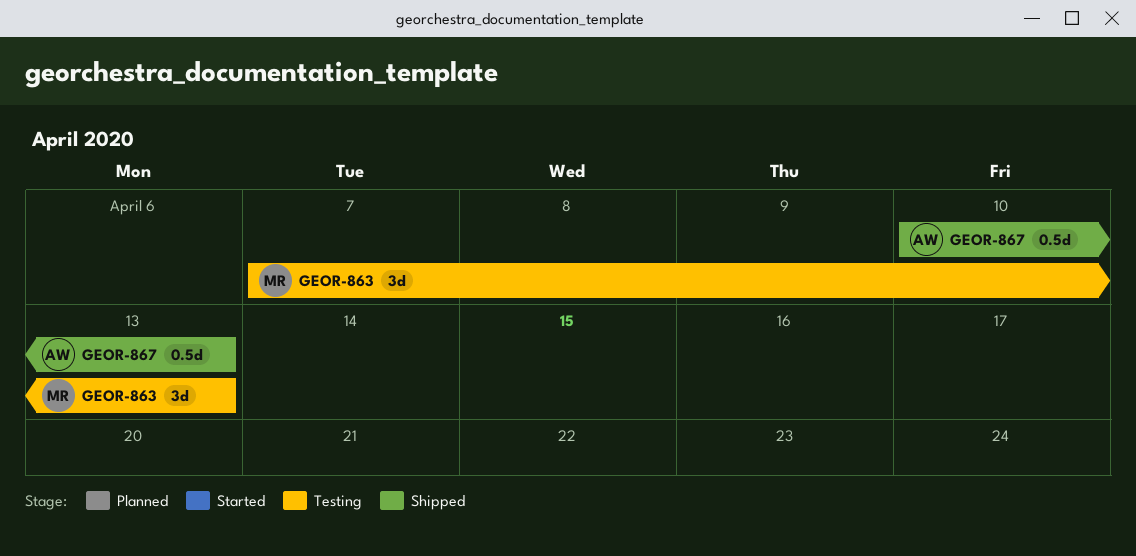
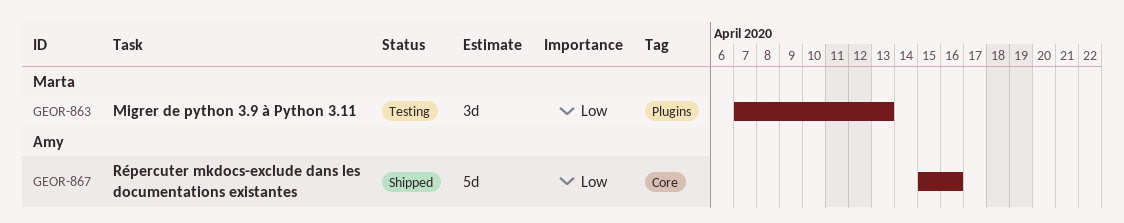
GEOR-867, estimate: 0.5d -> 5d
GEOR-867, start: Apr 10 -> Apr 15
GEOR-867, due: Apr 13 -> Apr 16

